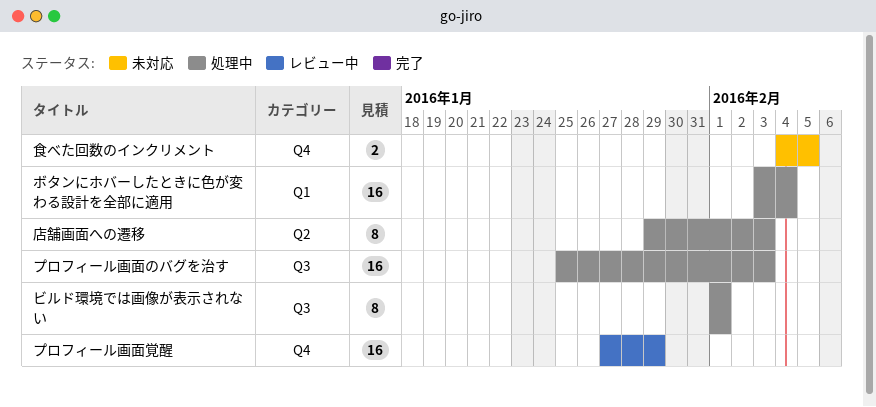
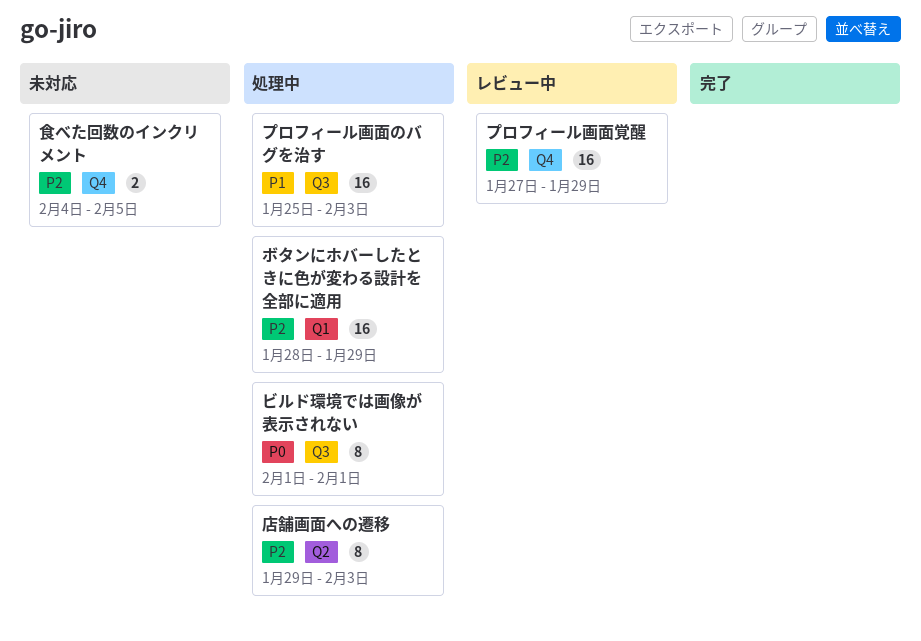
ボタンにホバーしたときに色が変わる設計を全部に適用, start: Feb 3 -> Jan 28
ボタンにホバーしたときに色が変わる設計を全部に適用, due: Feb 4 -> Jan 29

